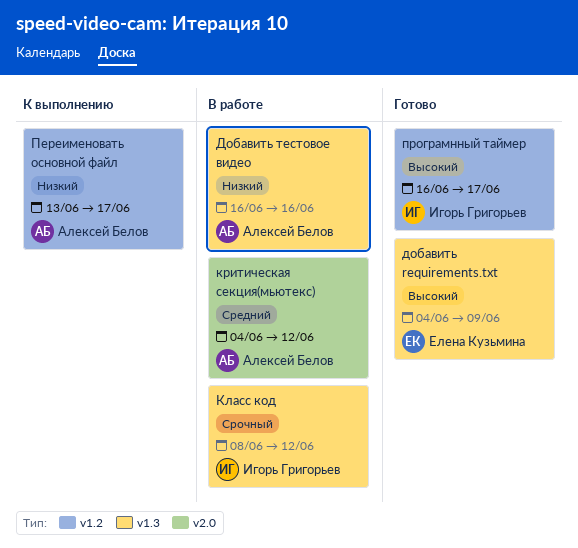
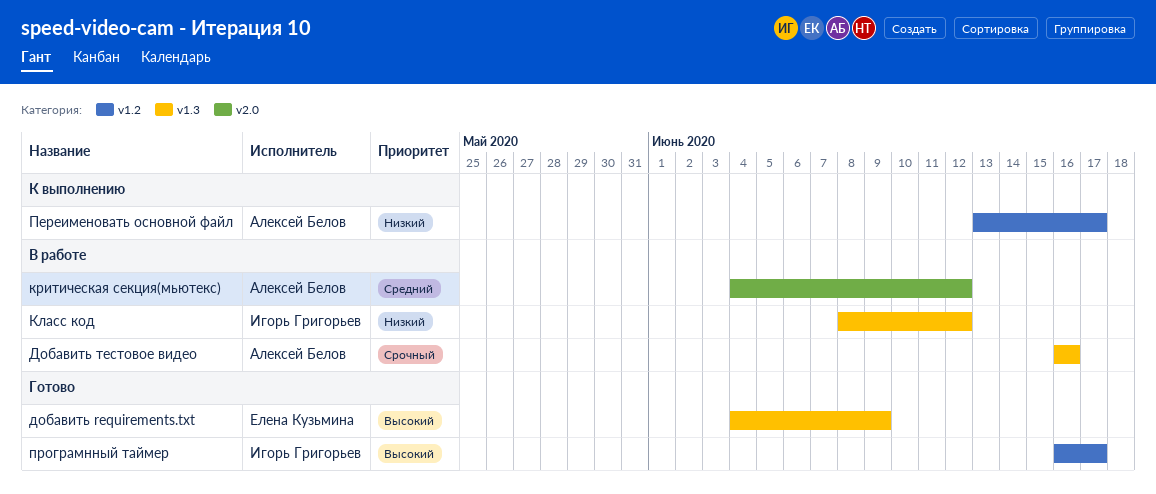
Добавить тестовое видео, priority: Низкий -> Срочный
Класс код, priority: Срочный -> Низкий

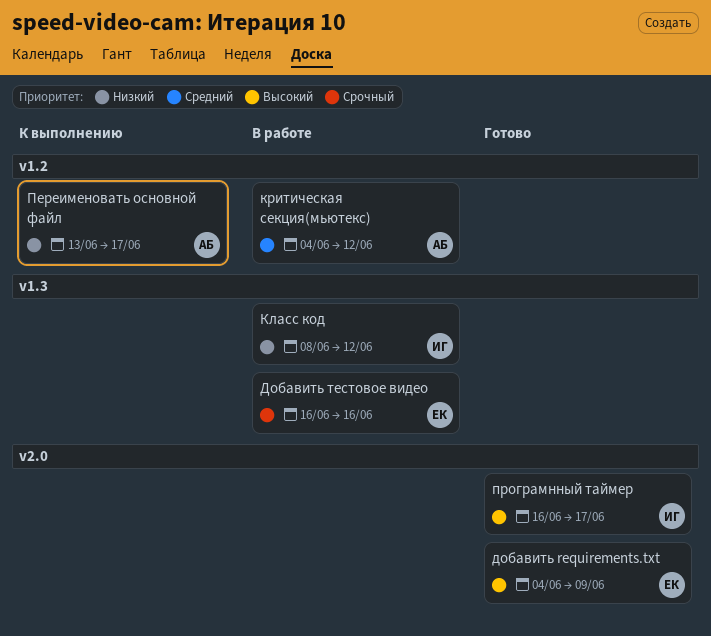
добавить requirements.txt, label: v1.3 -> v2.0
Добавить тестовое видео, owner: Алексей Белов -> Елена Кузьмина
критическая секция(мьютекс), label: v2.0 -> v1.2
програмнный таймер, label: v1.2 -> v2.0

